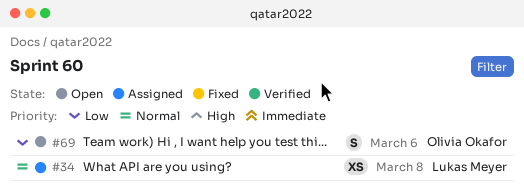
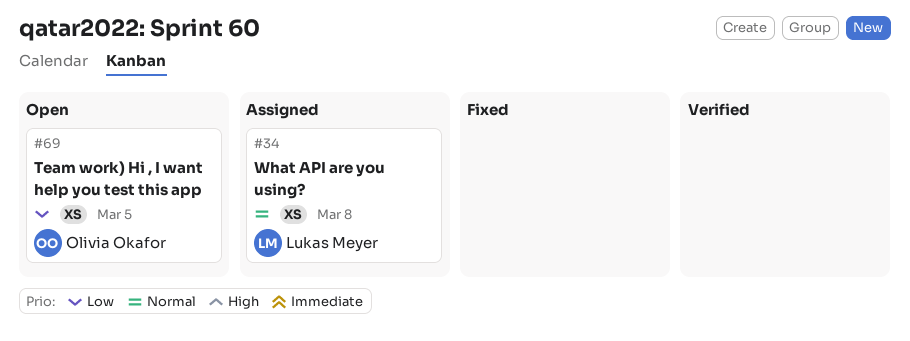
#69, estimate: S -> XS
#69, due: Mar 6 -> Mar 5

